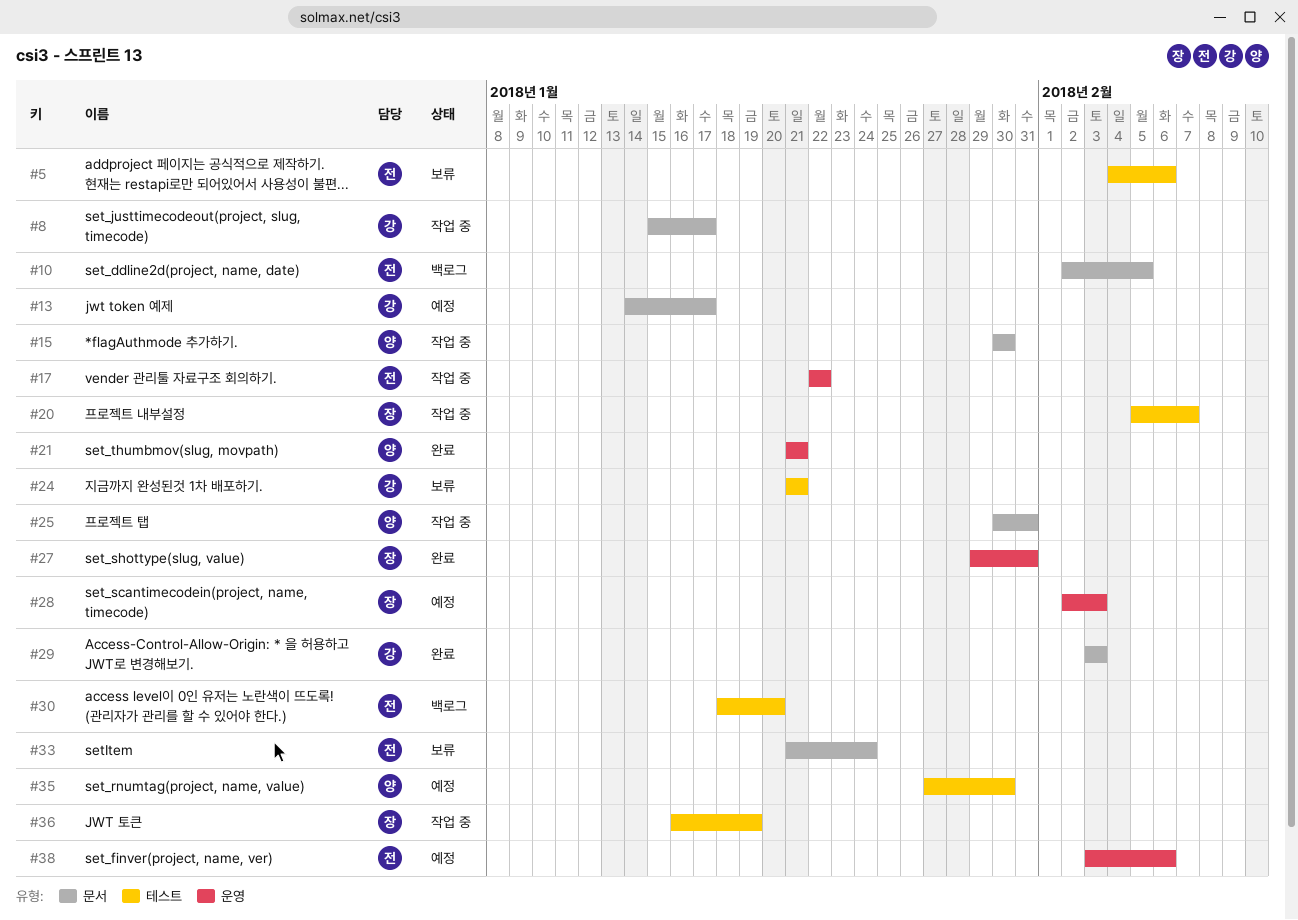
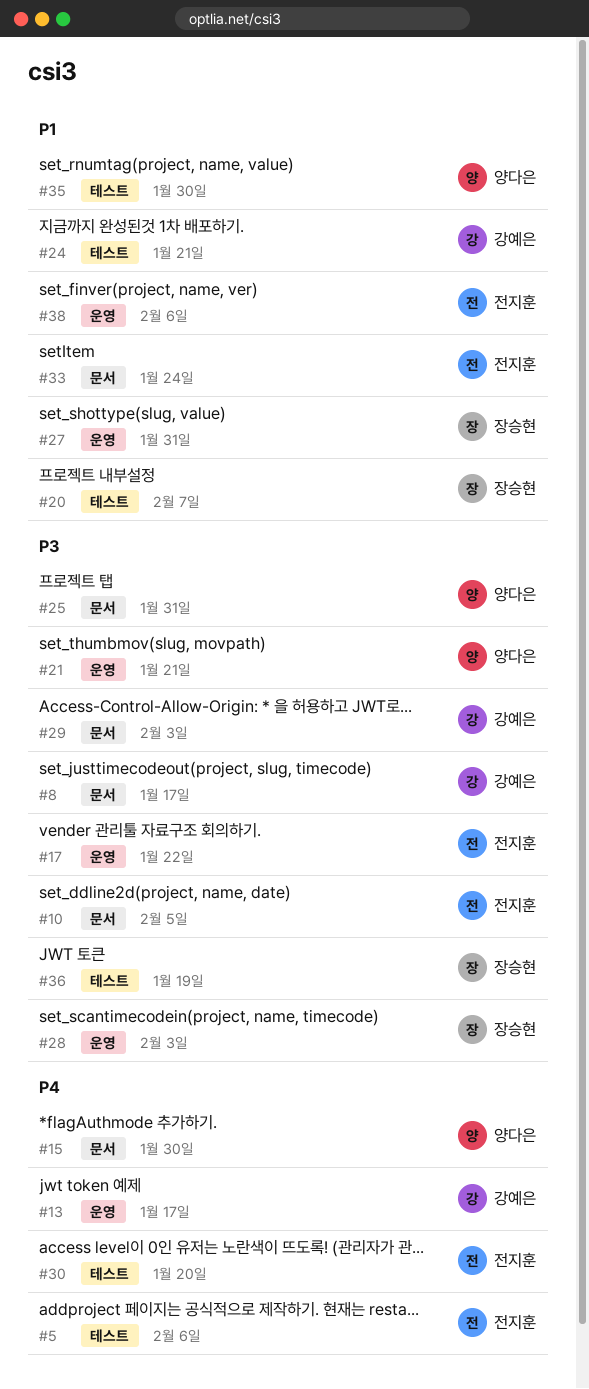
#13, label: 문서 -> 운영

